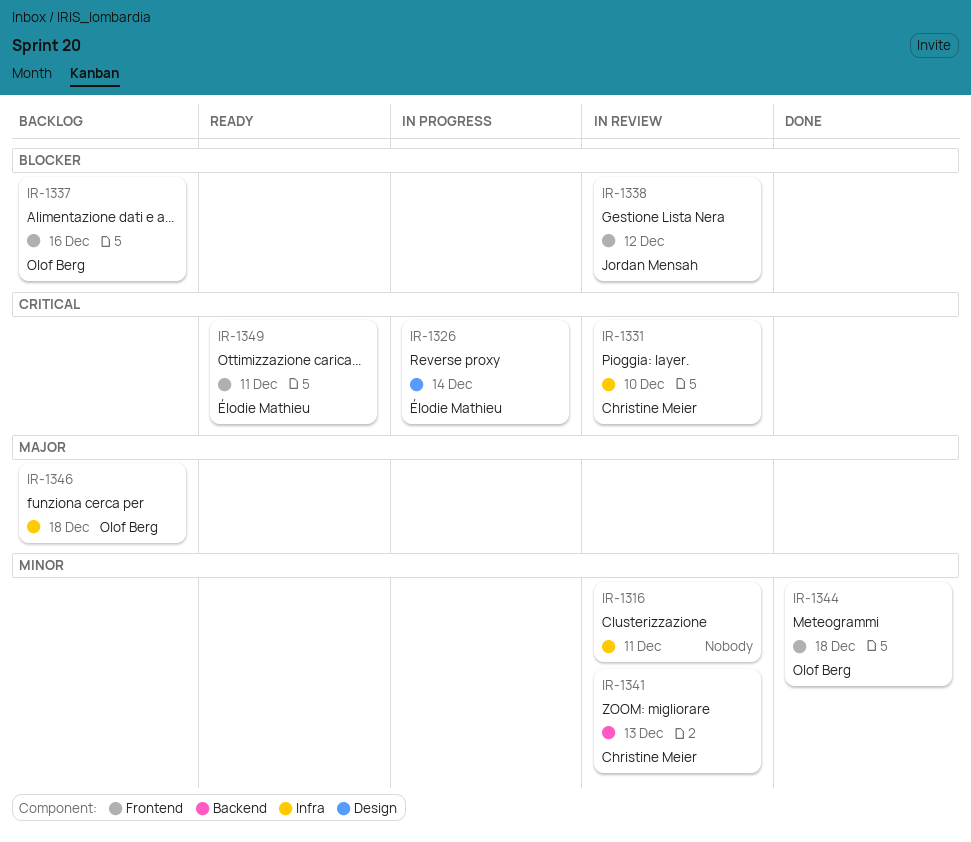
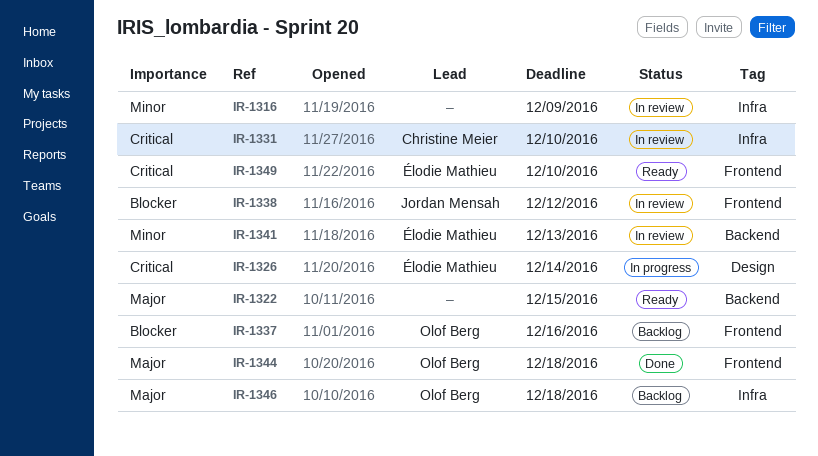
IR-1316, due: Dec 11 -> Dec 9
IR-1322: none -> present
IR-1341, owner: Christine Meier -> Élodie Mathieu
IR-1344, priority: Minor -> Major
IR-1349, due: Dec 11 -> Dec 10

